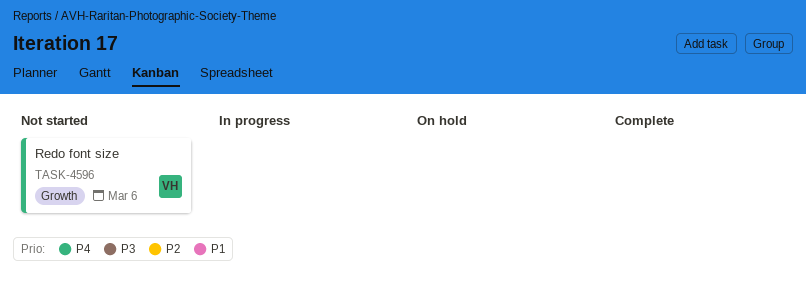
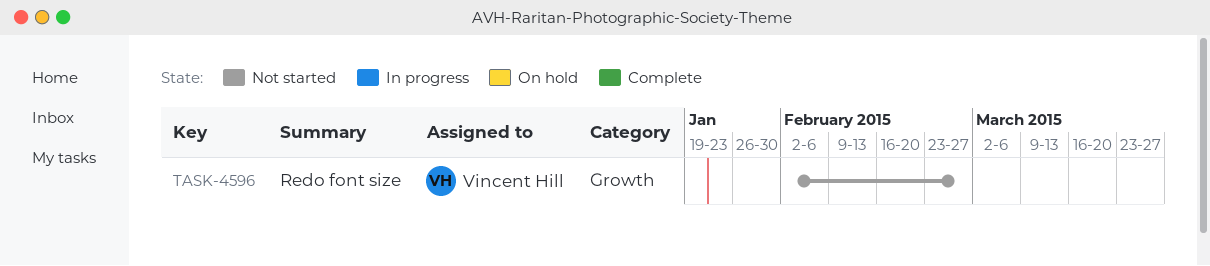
TASK-4596, due: Mar 6 -> Feb 27

